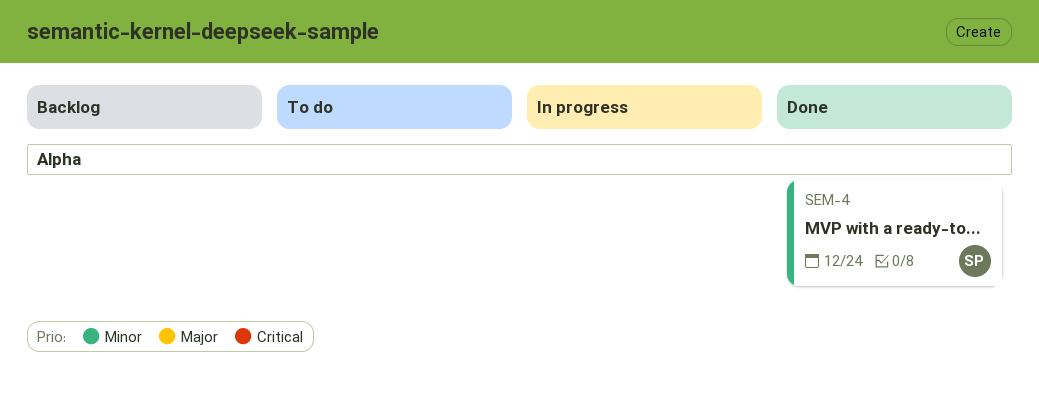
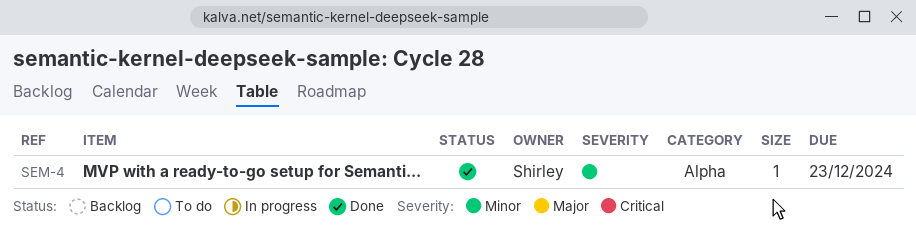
SEM-4, due: Dec 24 -> Dec 23

